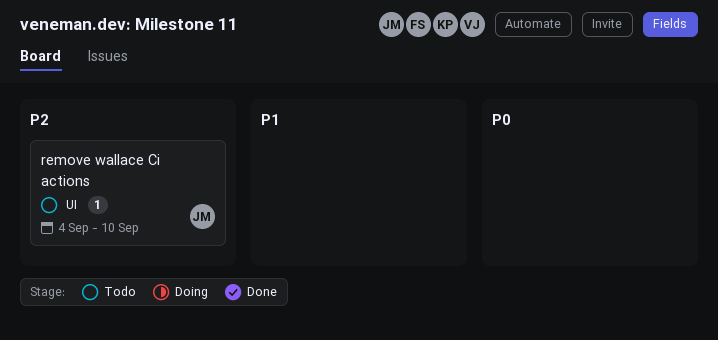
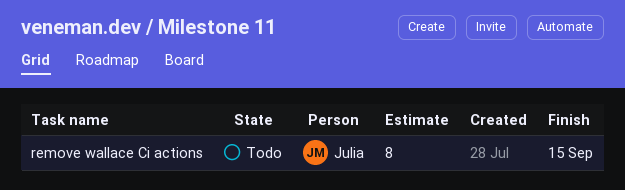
remove wallace Ci actions, estimate: 1 -> 8
remove wallace Ci actions, due: Sep 10 -> Sep 15

